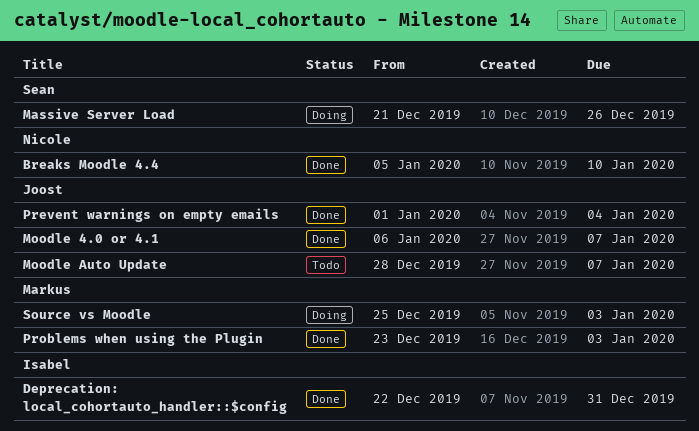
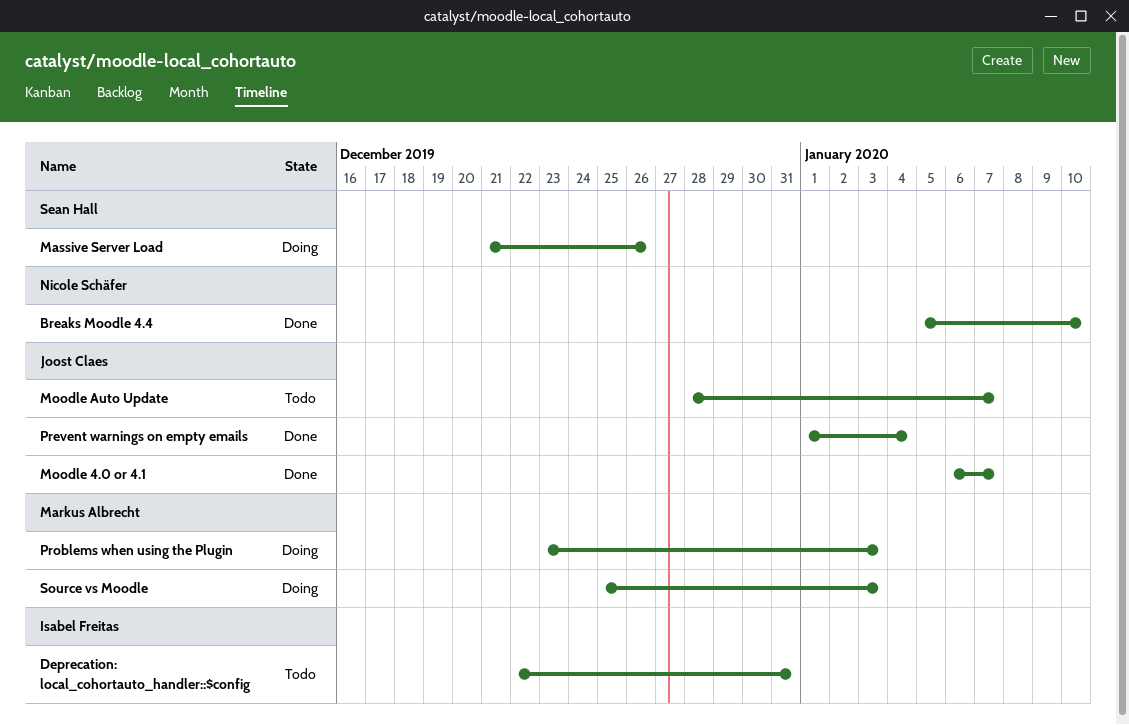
Deprecation: local_cohortauto_handler::$config, status: Done -> Todo
Problems when using the Plugin, status: Done -> Doing

